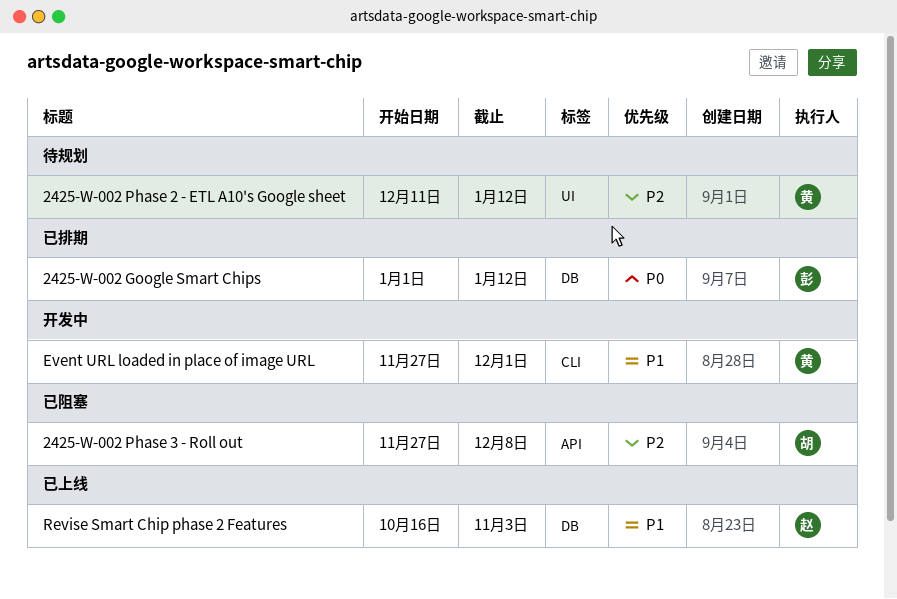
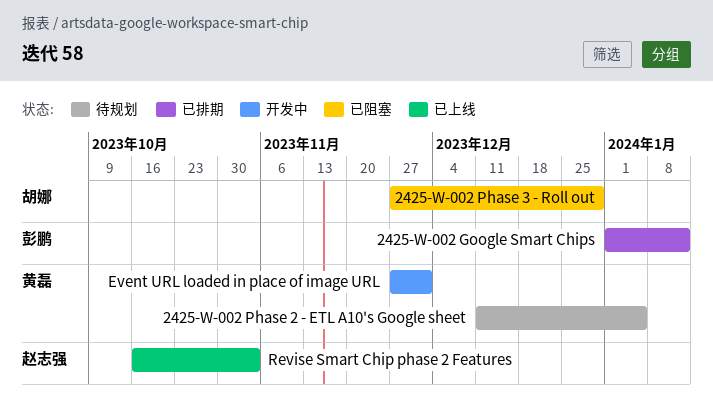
2425-W-002 Phase 2 - ETL A10's Google sheet, due: Jan 12 -> Jan 5
2425-W-002 Phase 3 - Roll out, due: Dec 8 -> Dec 29

